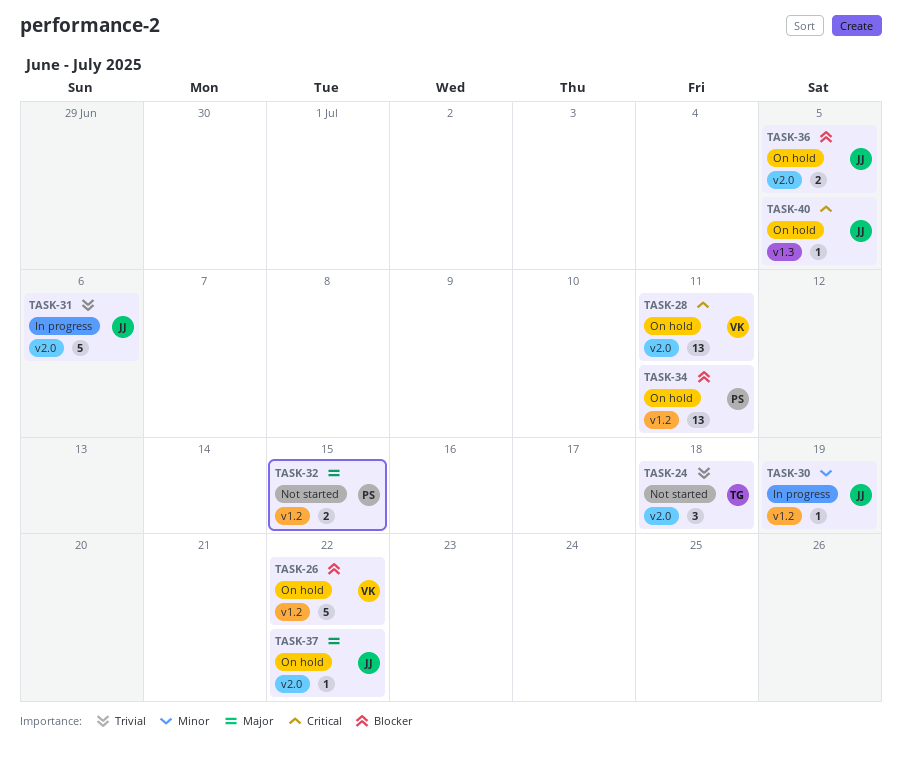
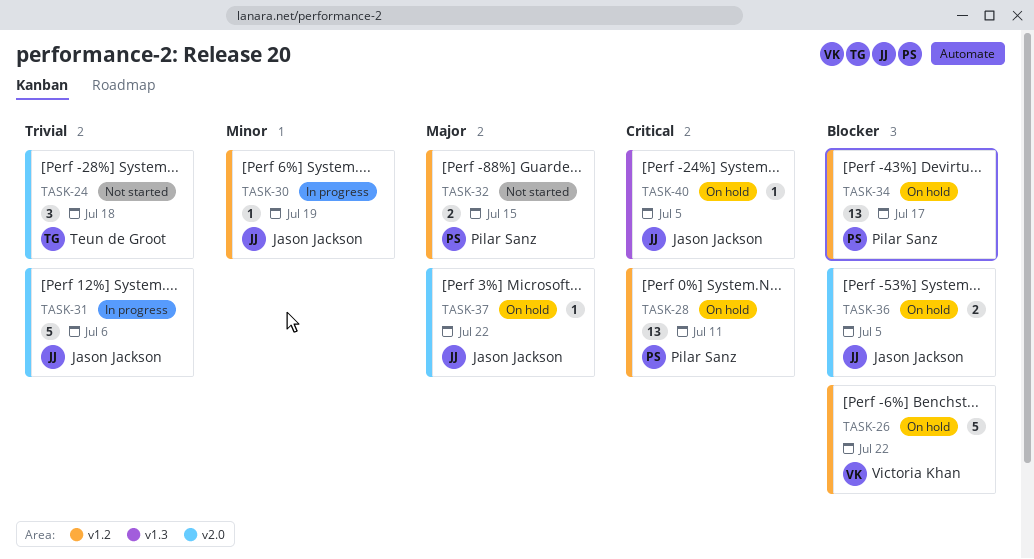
TASK-28, owner: Victoria Khan -> Pilar Sanz
TASK-28, label: v2.0 -> v1.2
TASK-34, due: Jul 11 -> Jul 17

